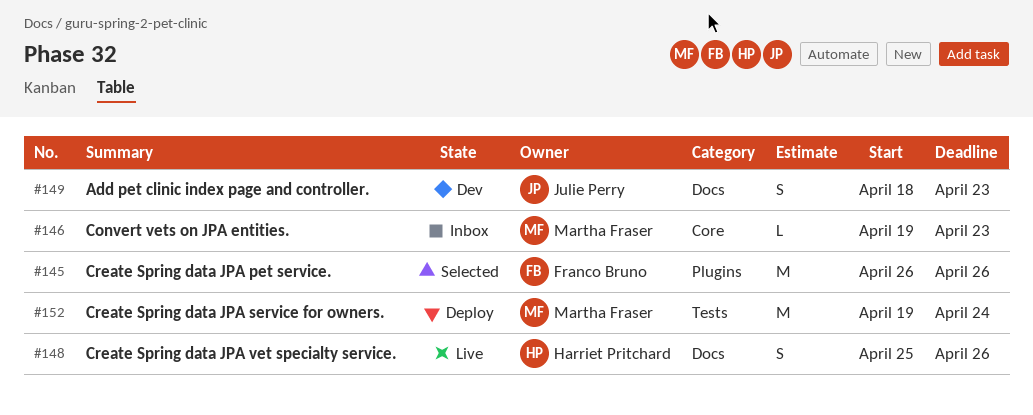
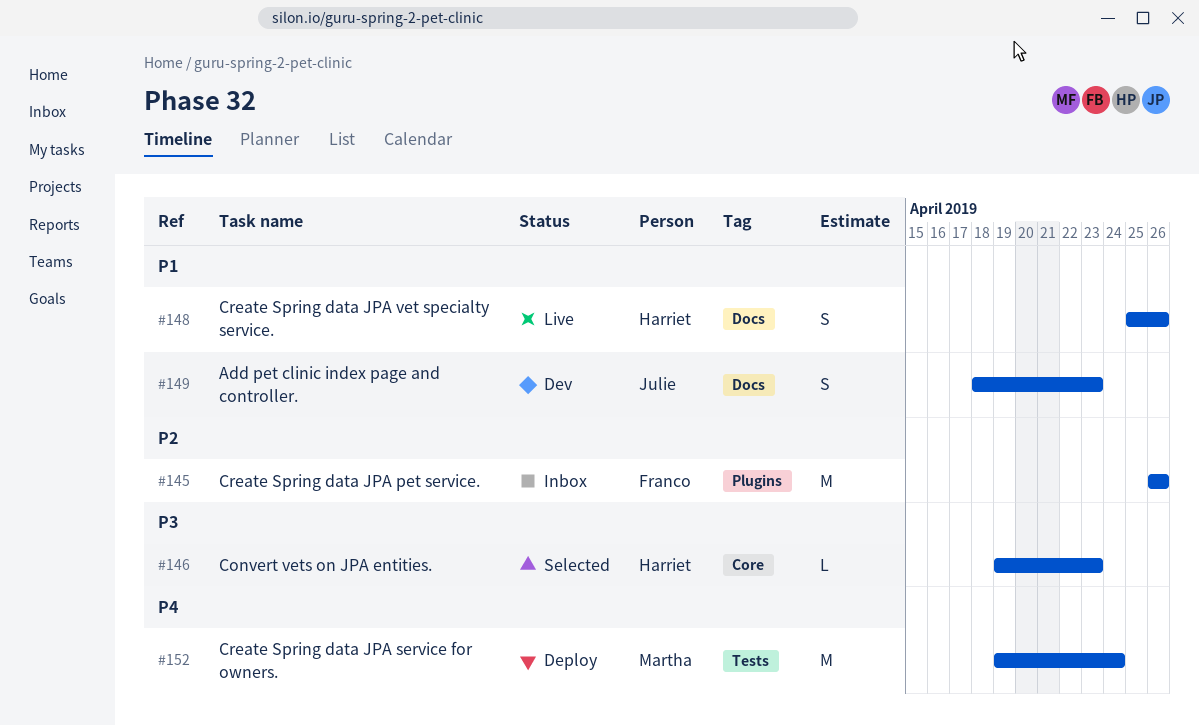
#145, status: Selected -> Inbox
#146, status: Inbox -> Selected
#146, owner: Martha Fraser -> Harriet Pritchard

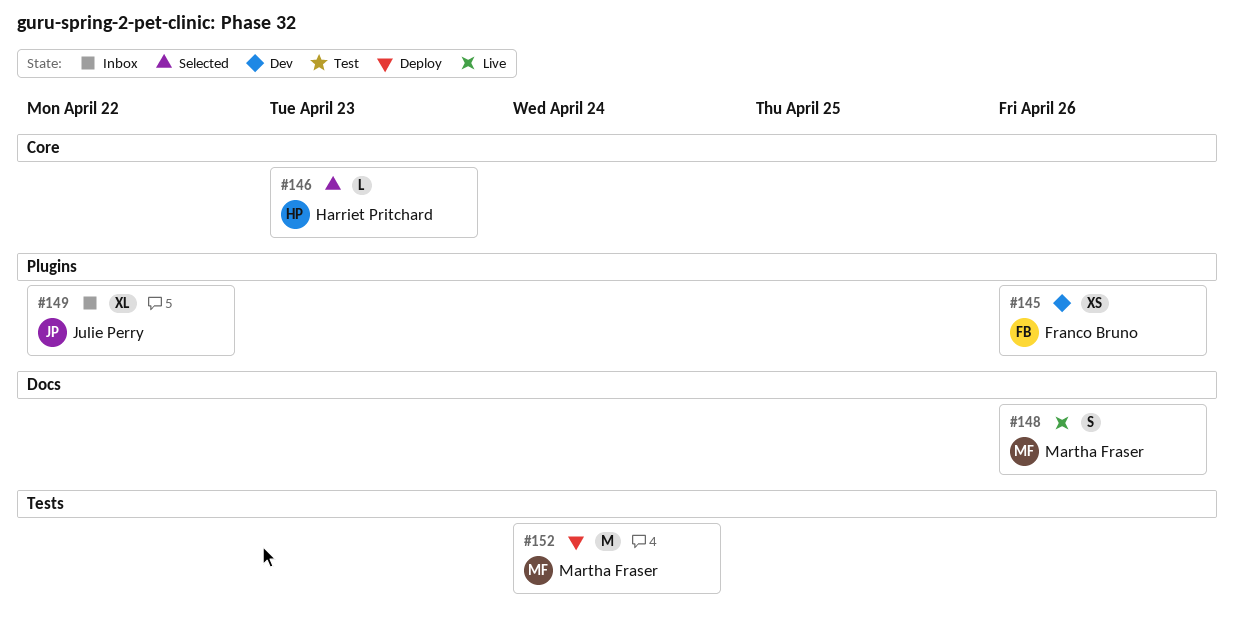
#145, status: Inbox -> Dev
#145, estimate: M -> XS
#148, owner: Harriet Pritchard -> Martha Fraser
#149, status: Dev -> Inbox
#149, label: Docs -> Plugins
#149, estimate: S -> XL
#149, due: Apr 23 -> Apr 22

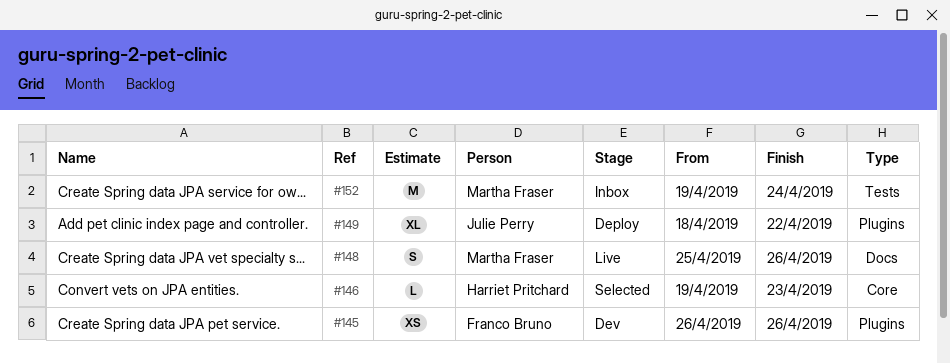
#149, status: Inbox -> Deploy
#152, status: Deploy -> Inbox

